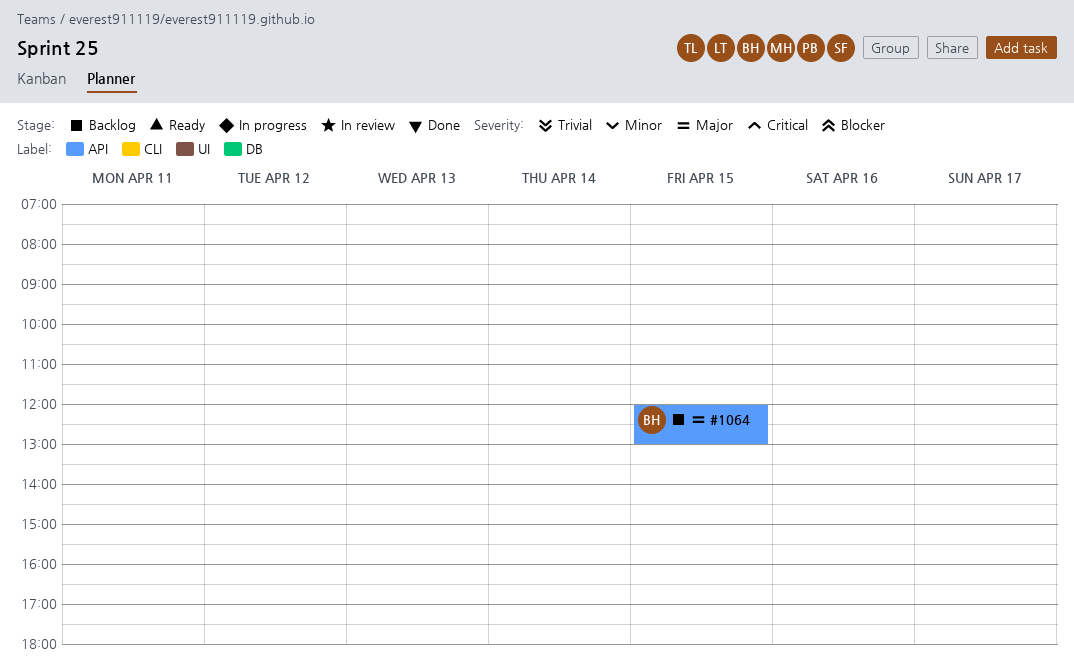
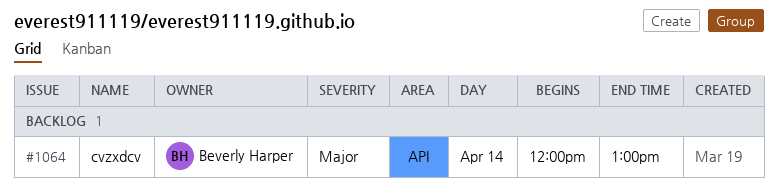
#1064, day: Apr 15 -> Apr 14

